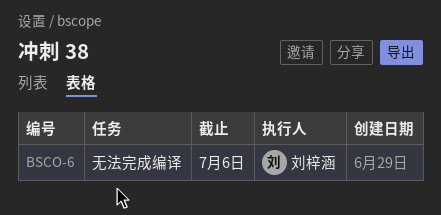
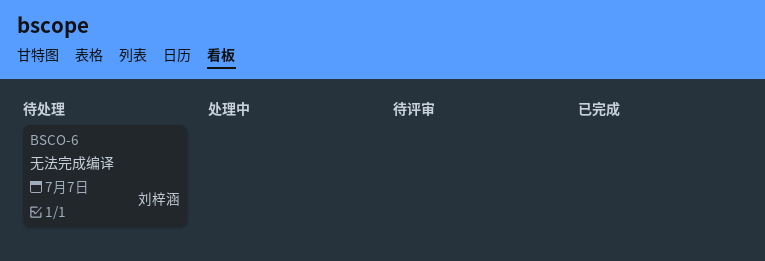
BSCO-6, due: Jul 6 -> Jul 7

